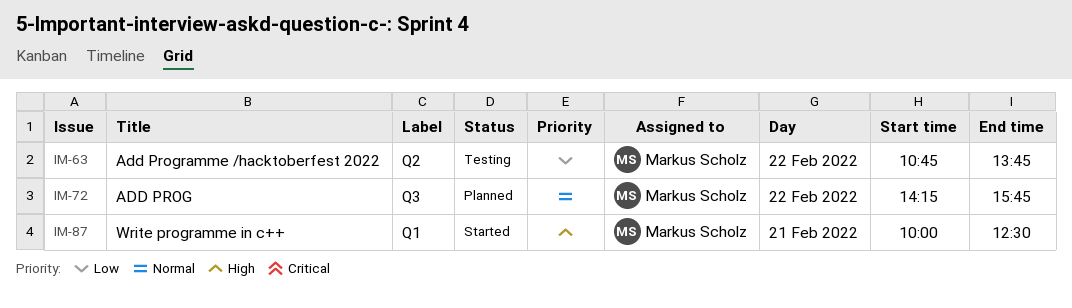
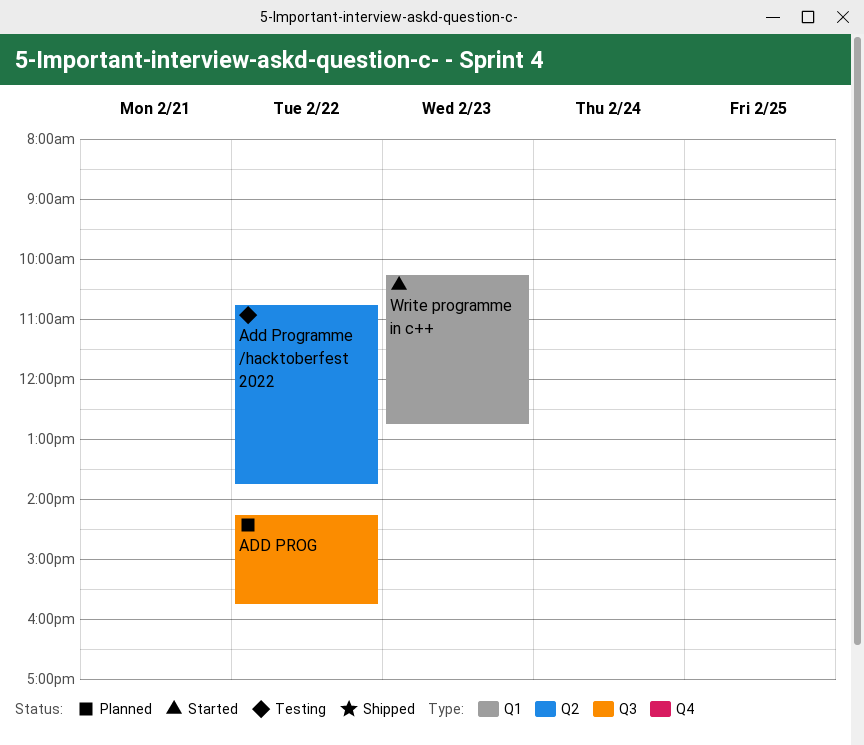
Write programme in c++, day: Feb 21 -> Feb 23
Write programme in c++, begins: 10:00 -> 10:15
Write programme in c++, ends: 12:30 -> 12:45

